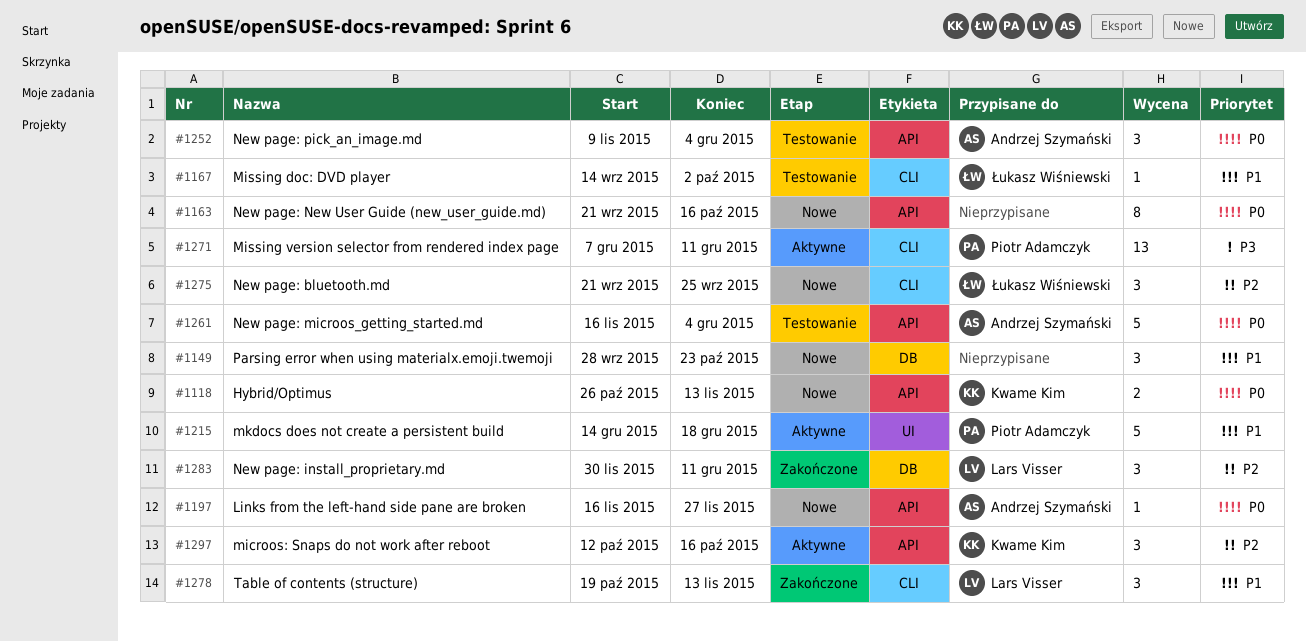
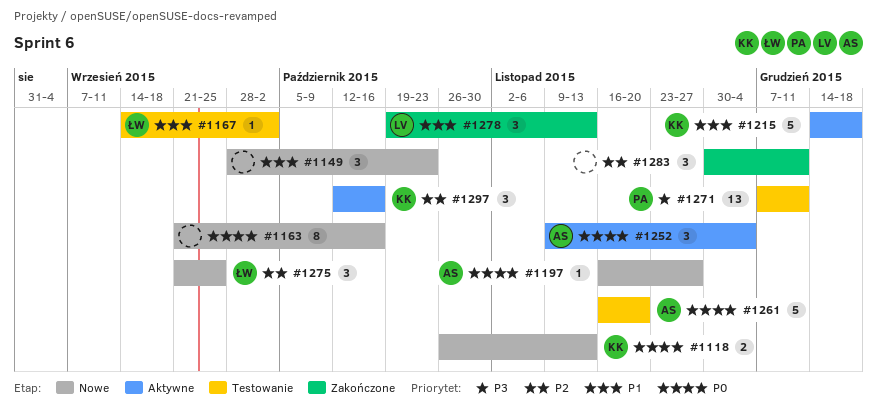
#1215, owner: Piotr Adamczyk -> Kwame Kim
#1252, status: Testowanie -> Aktywne
#1261, due: Dec 4 -> Nov 20
#1271, status: Aktywne -> Testowanie
#1283, owner: Lars Visser -> none

